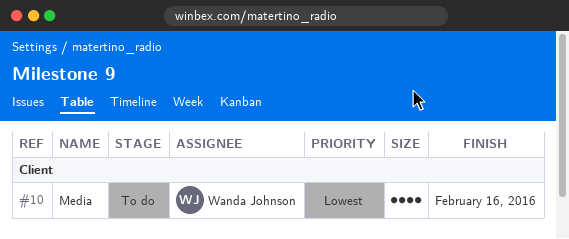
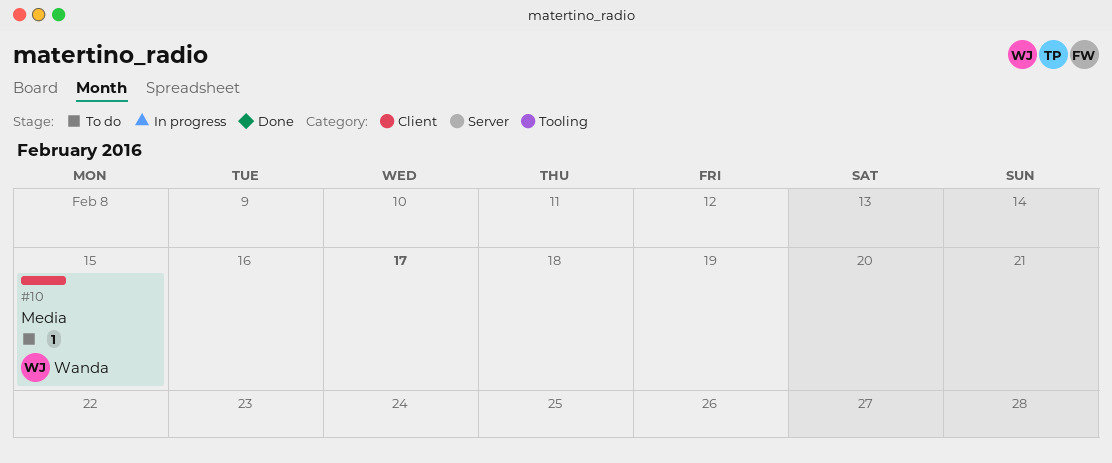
#10, estimate: 4 -> 1
#10, due: Feb 16 -> Feb 15

